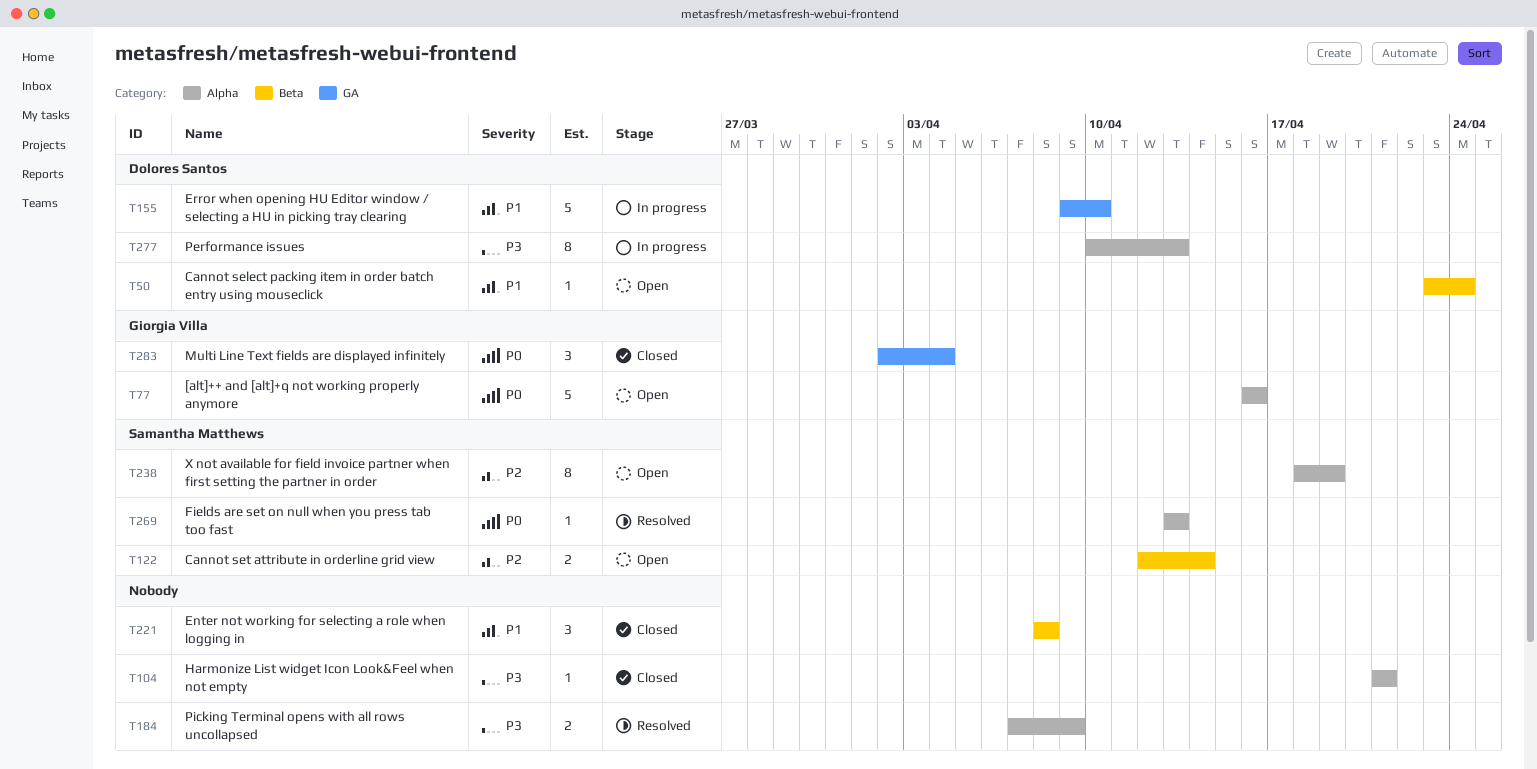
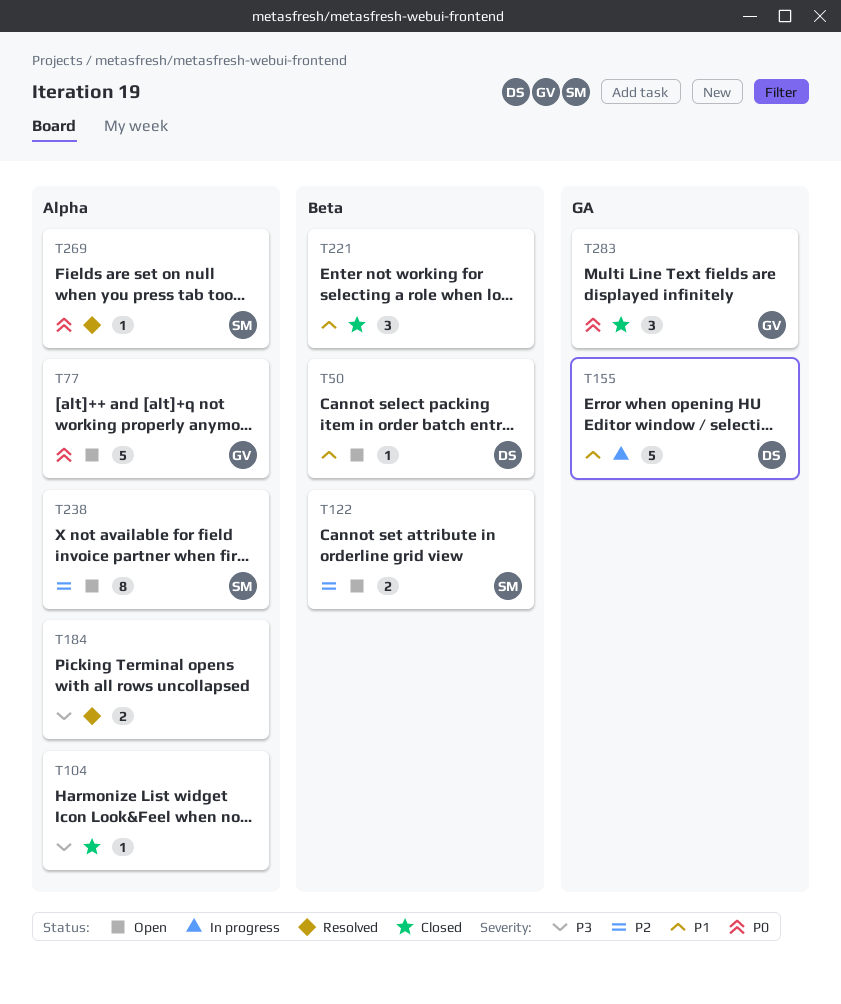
T277: present -> none

